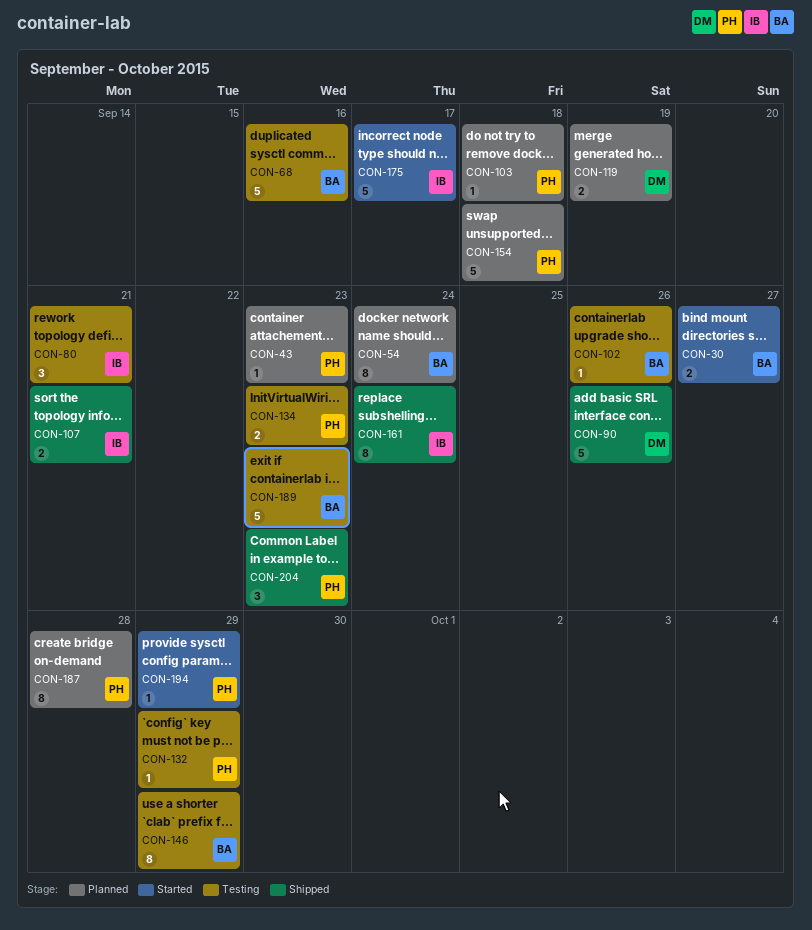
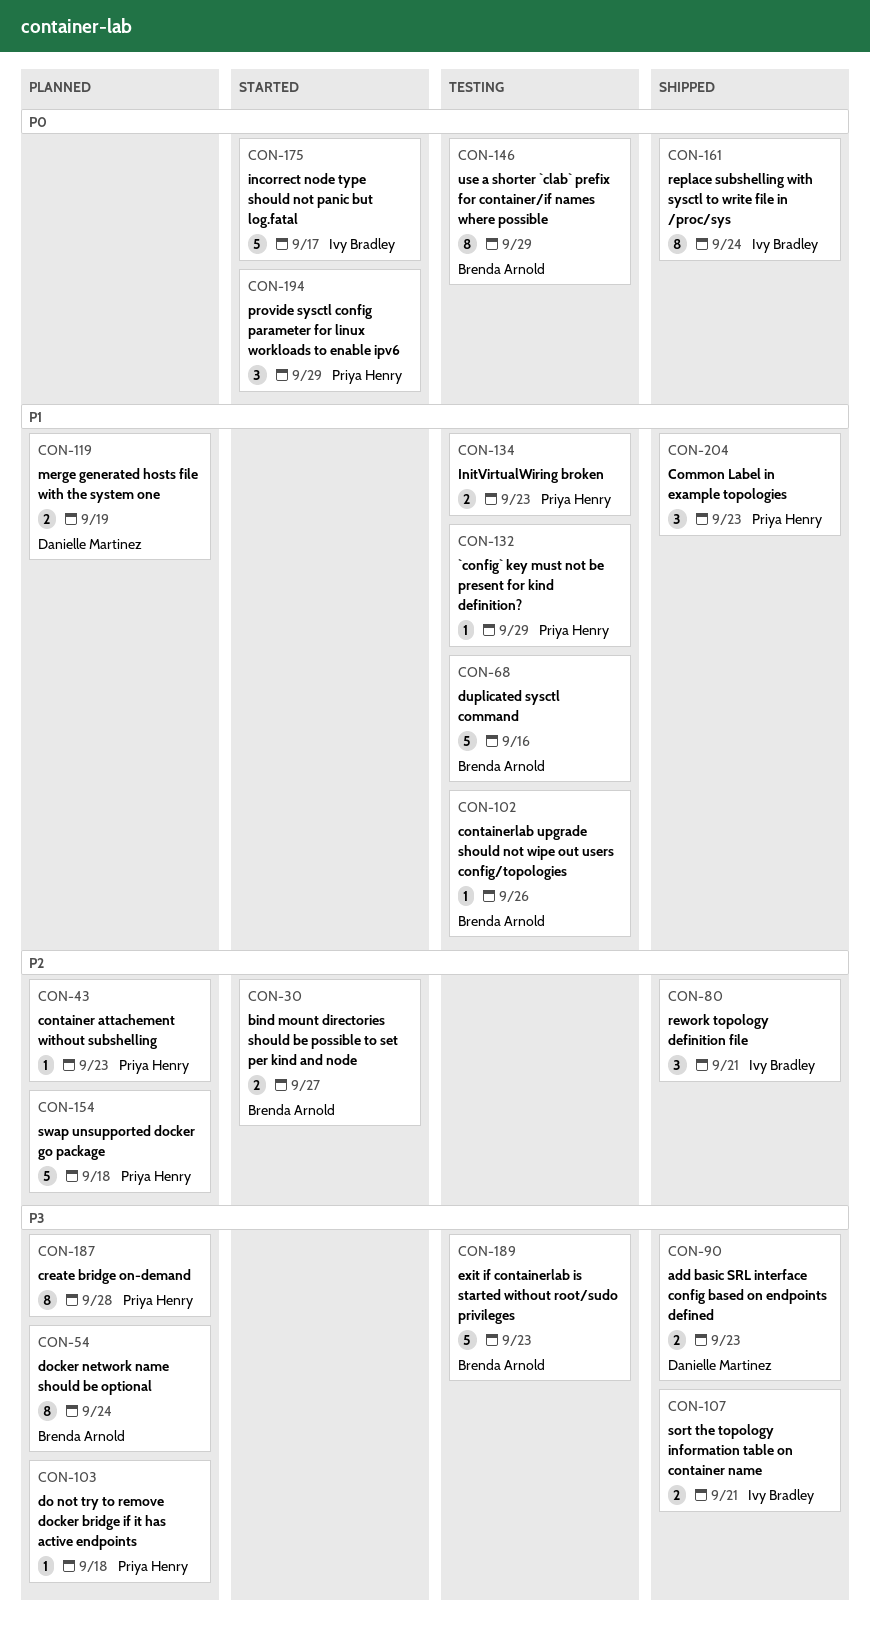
CON-80, status: Testing -> Shipped
CON-90, estimate: 5 -> 2
CON-90, due: Sep 26 -> Sep 23
CON-194, estimate: 1 -> 3

